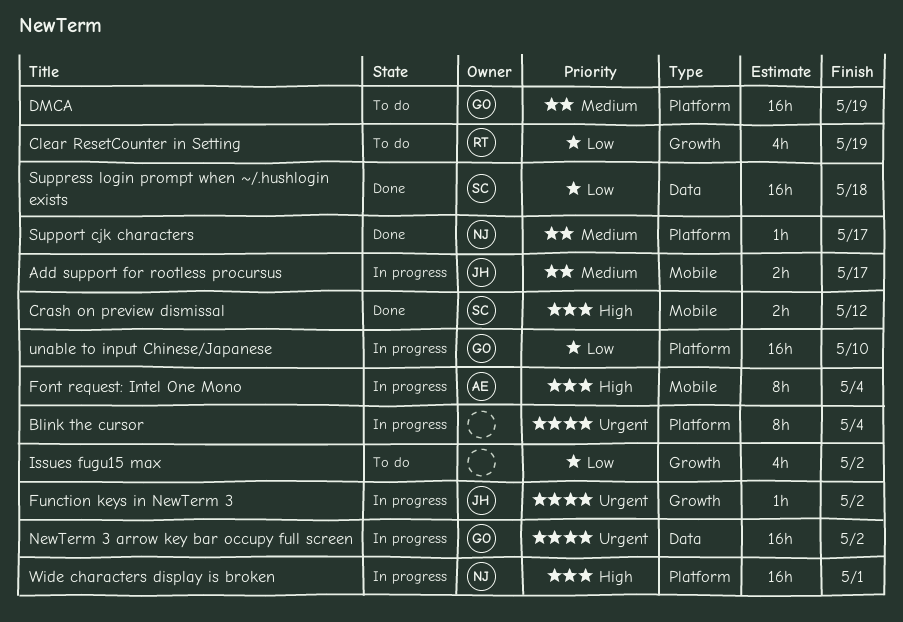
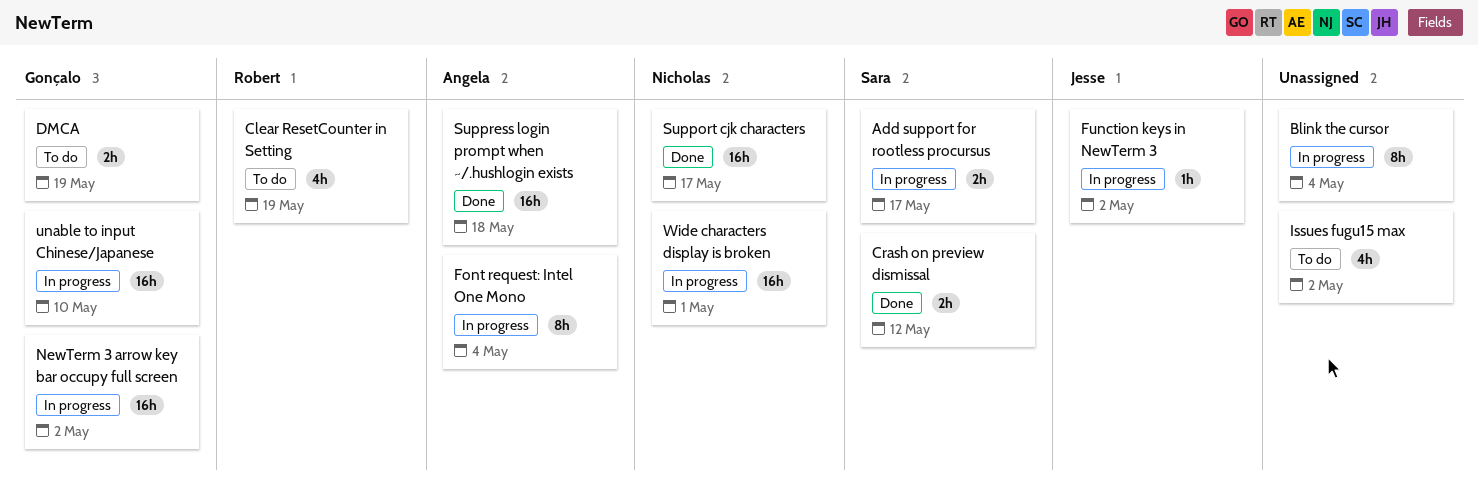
Add support for rootless procursus, owner: Jesse -> Sara
DMCA, estimate: 16h -> 2h
Support cjk characters, estimate: 1h -> 16h
Suppress login prompt when ~/.hushlogin exists, owner: Sara -> Angela

